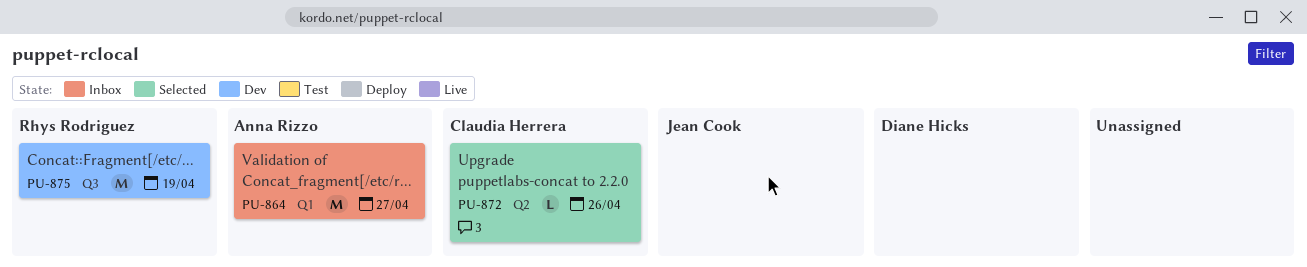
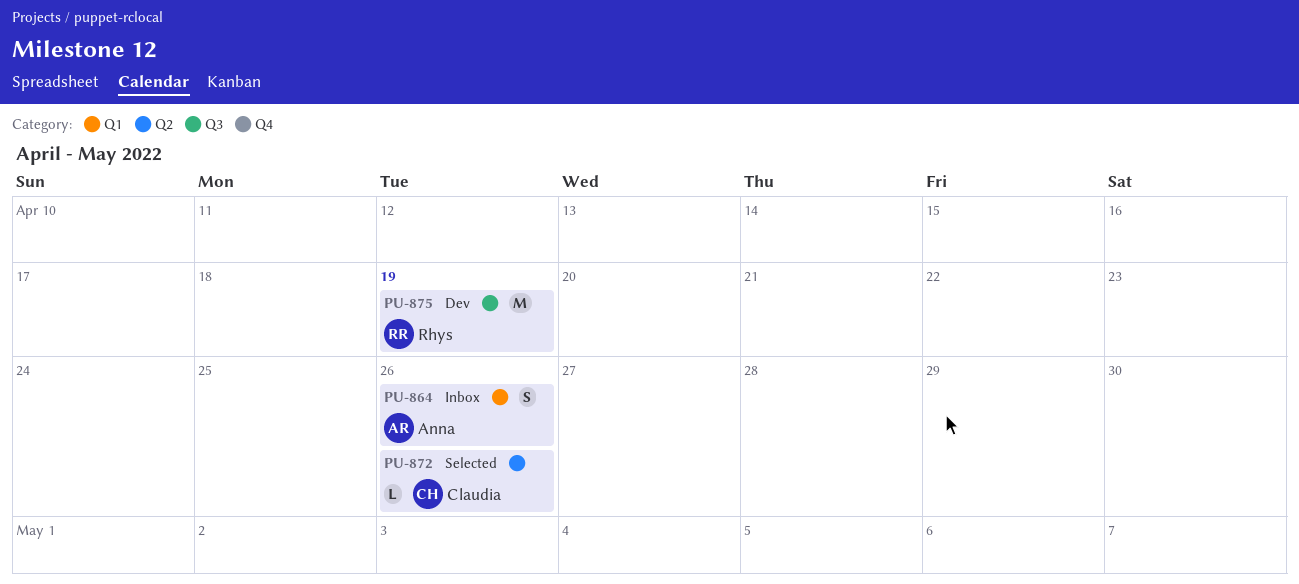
PU-864, estimate: M -> S
PU-864, due: Apr 27 -> Apr 26

